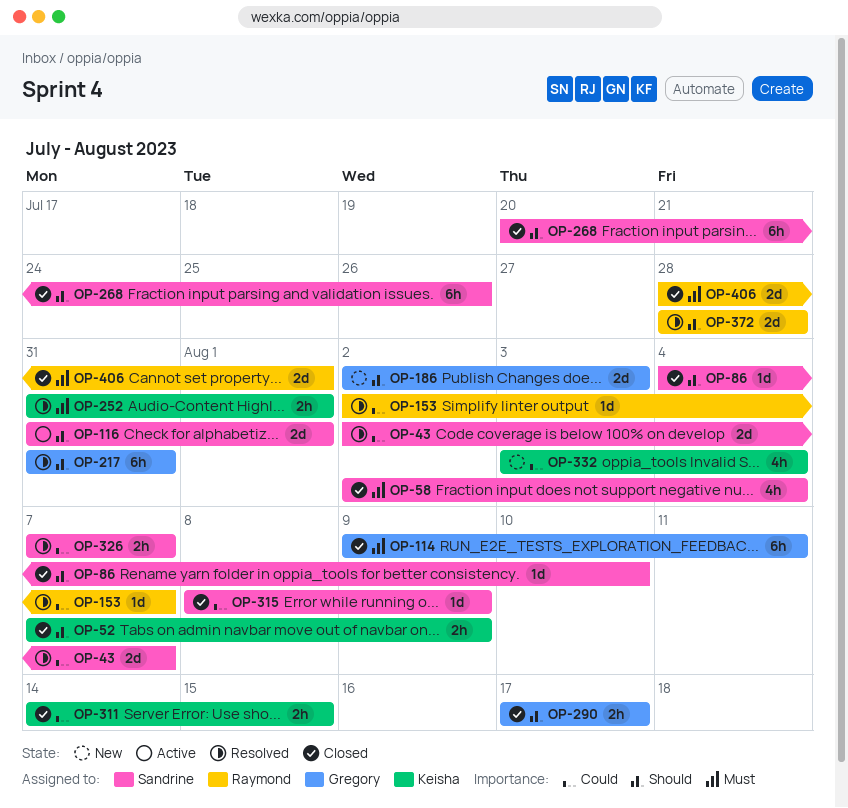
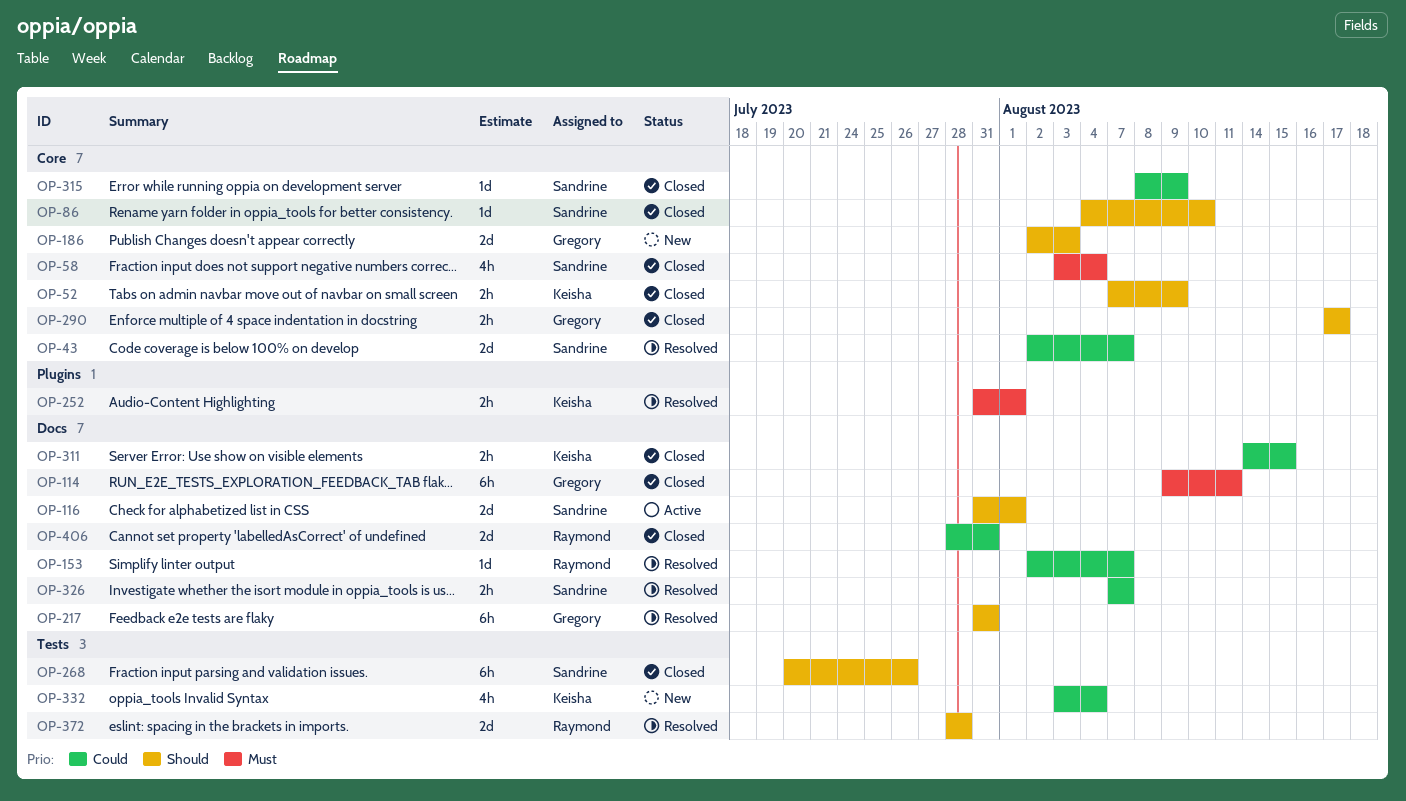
OP-58, start: Aug 2 -> Aug 3
OP-406, priority: Must -> Could
OP-406, due: Aug 1 -> Jul 31

